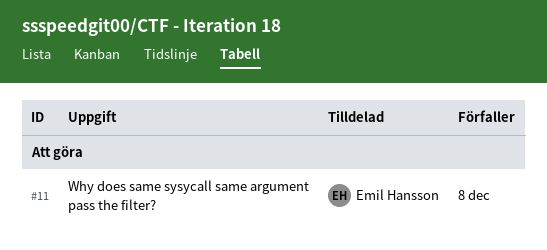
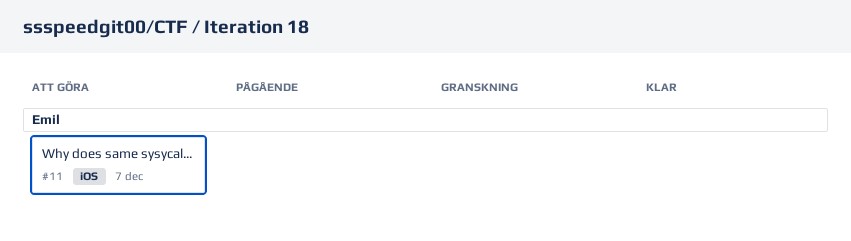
#11, due: Dec 8 -> Dec 7

